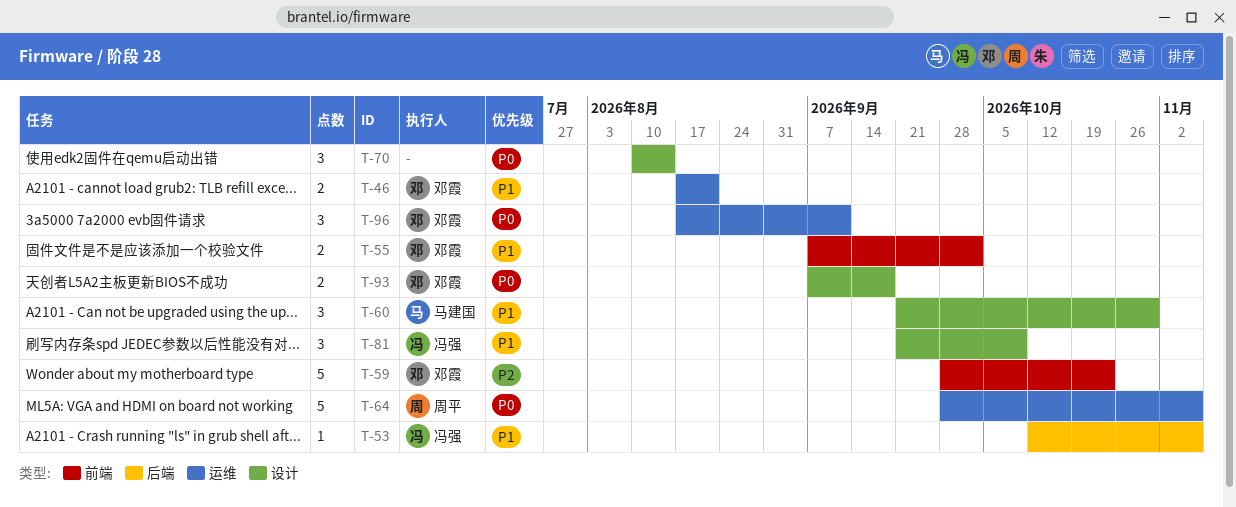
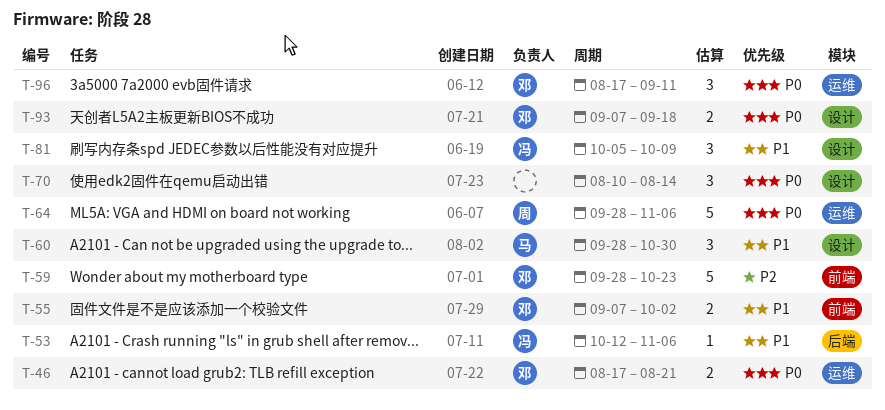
T-46, priority: P1 -> P0
T-60, start: Sep 21 -> Sep 28
T-81, start: Sep 21 -> Oct 5

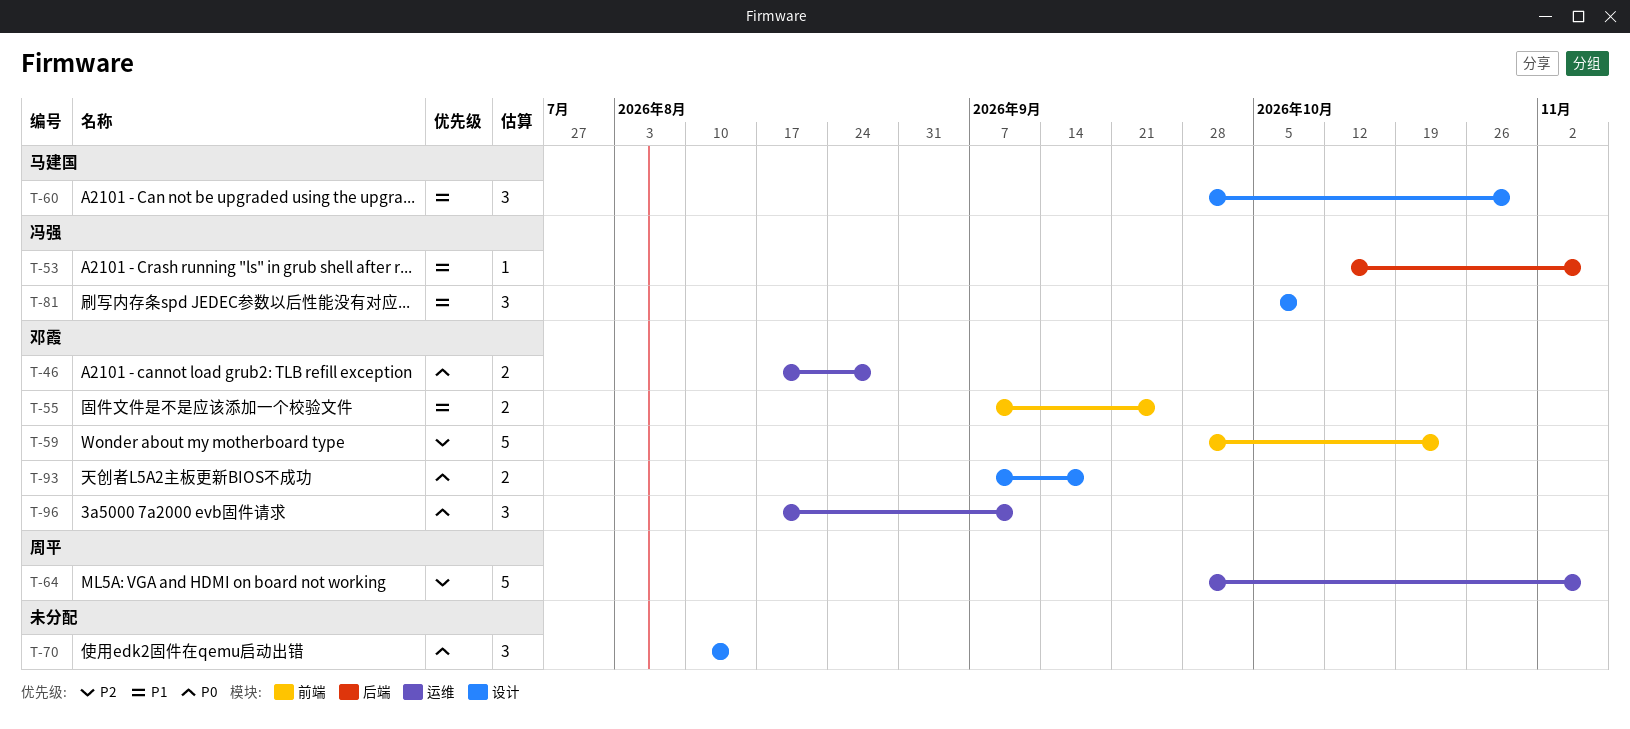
T-46, due: Aug 21 -> Aug 28
T-55, due: Oct 2 -> Sep 25
T-64, priority: P0 -> P2

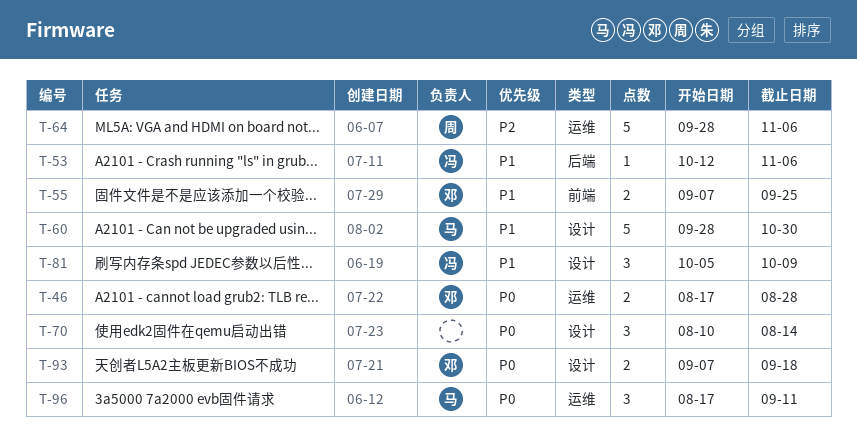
T-59: present -> none
T-60, estimate: 3 -> 5
T-96, owner: 邓霞 -> 马建国

